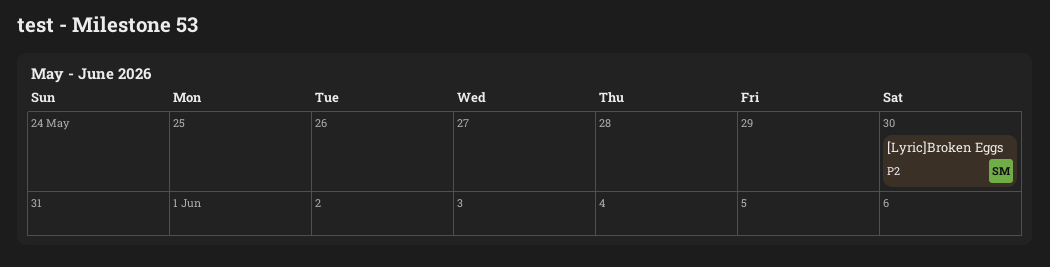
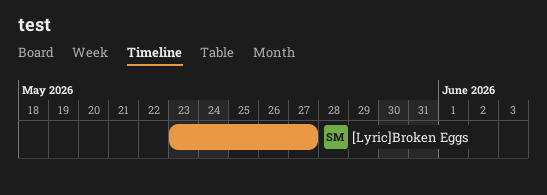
[Lyric]Broken Eggs, due: May 30 -> May 27

